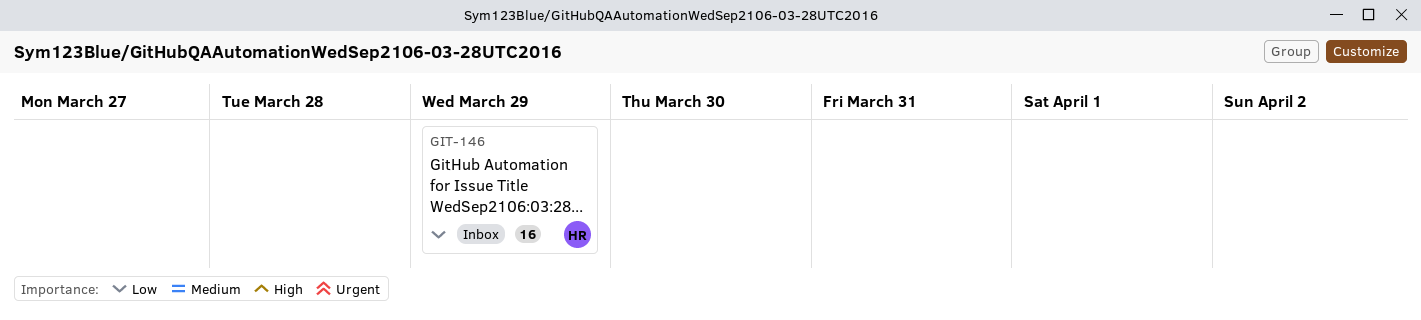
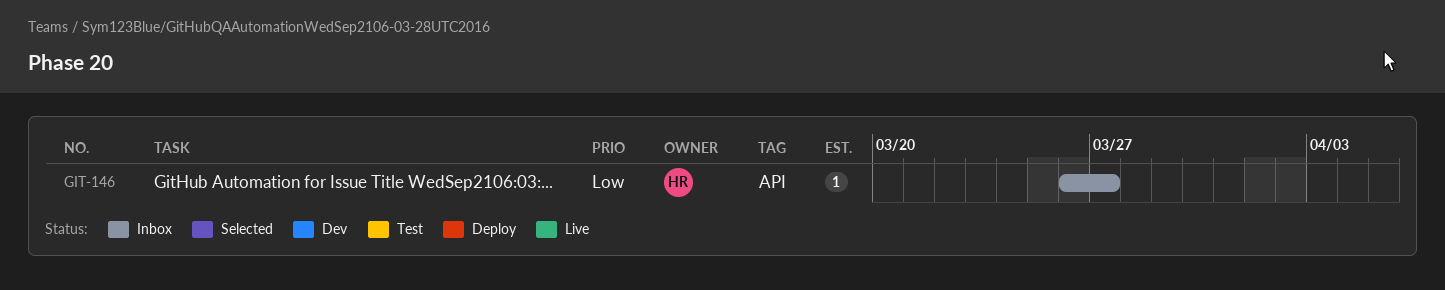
GIT-146, estimate: 16 -> 1
GIT-146, due: Mar 29 -> Mar 27

